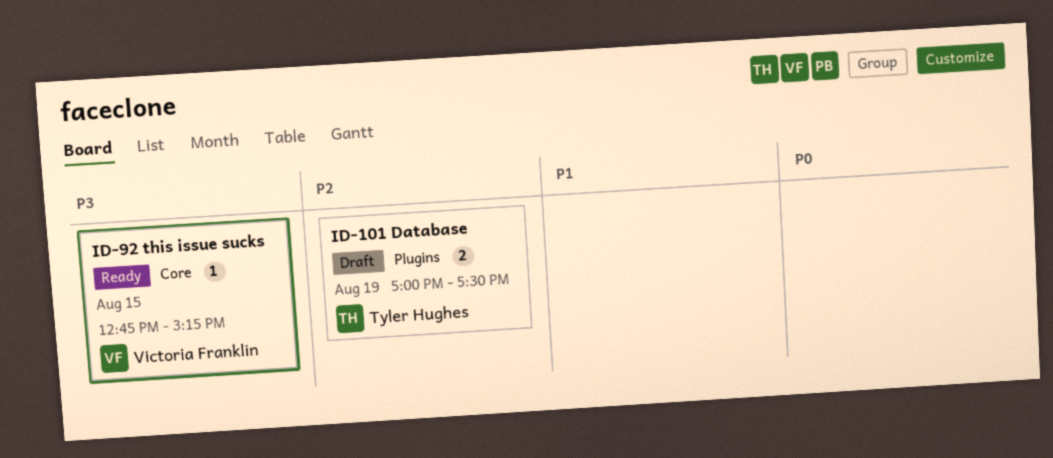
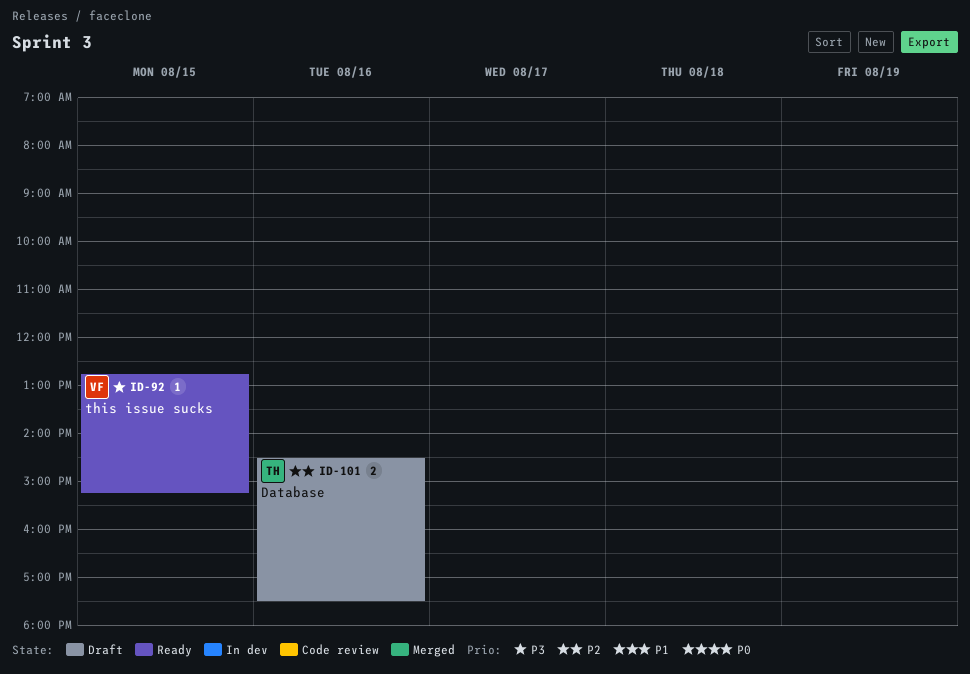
ID-101, day: Aug 19 -> Aug 16
ID-101, begins: 17:00 -> 14:30

